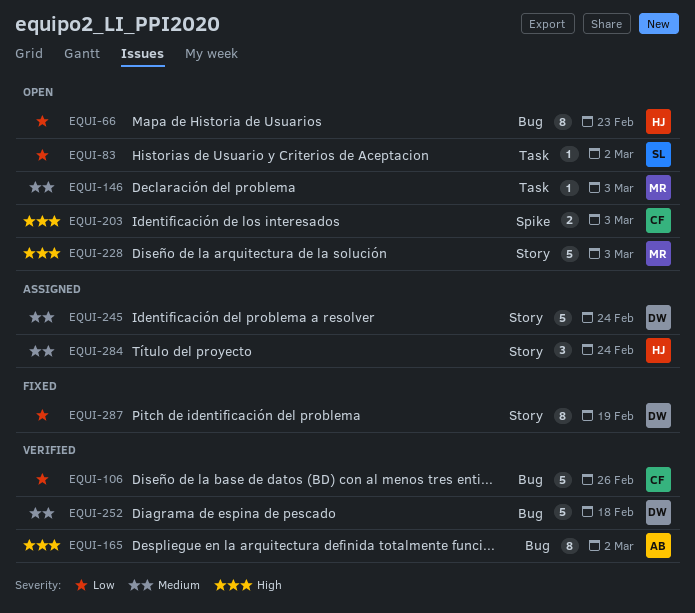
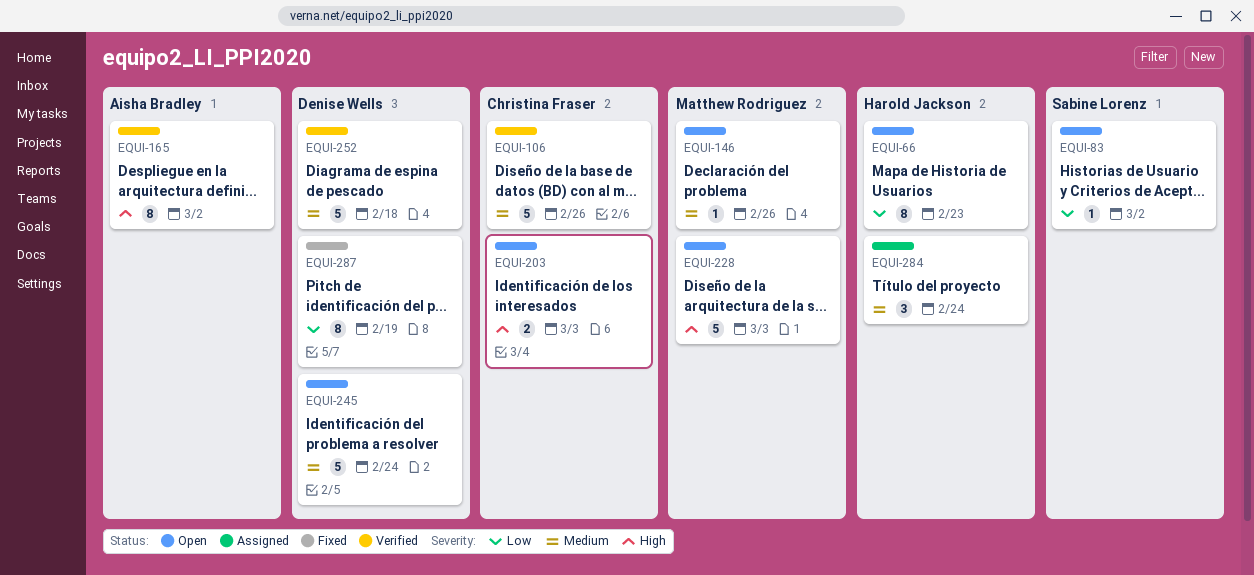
EQUI-106, priority: Low -> Medium
EQUI-146, due: Mar 3 -> Feb 26
EQUI-245, status: Assigned -> Open

